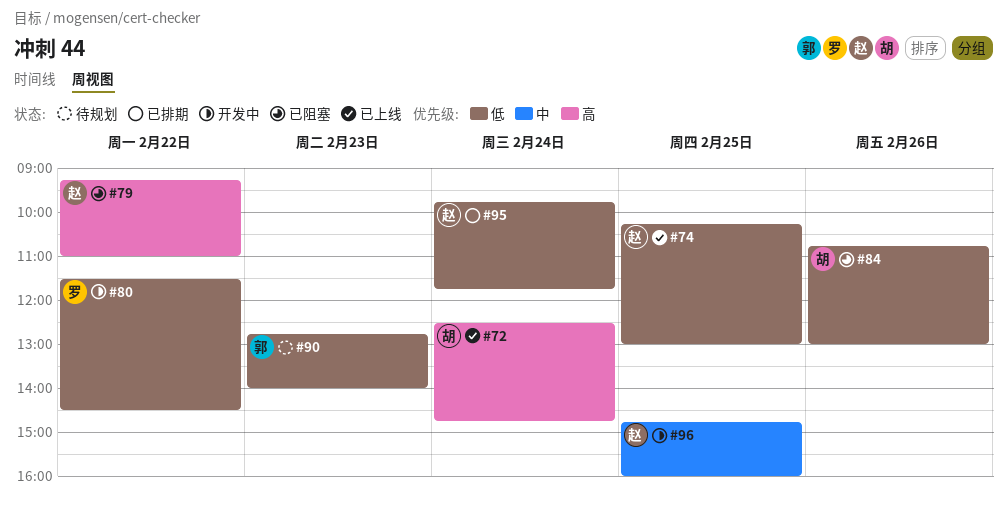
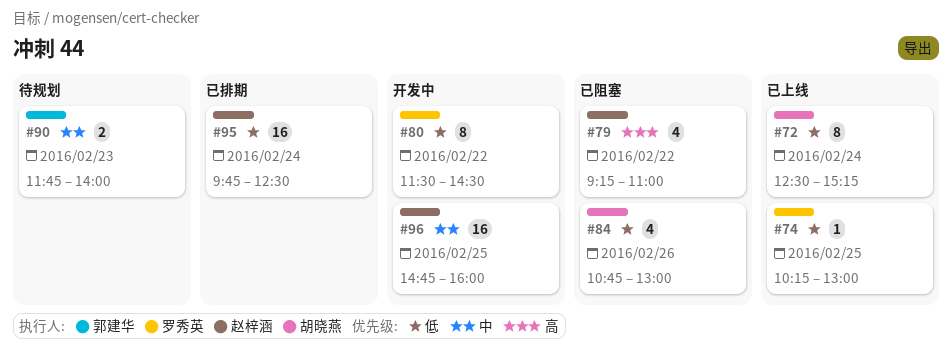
#72, priority: 高 -> 低
#72, ends: 14:45 -> 15:15
#74, owner: 赵梓涵 -> 罗秀英
#90, priority: 低 -> 中
#90, begins: 12:45 -> 11:45
#95, ends: 11:45 -> 12:30

